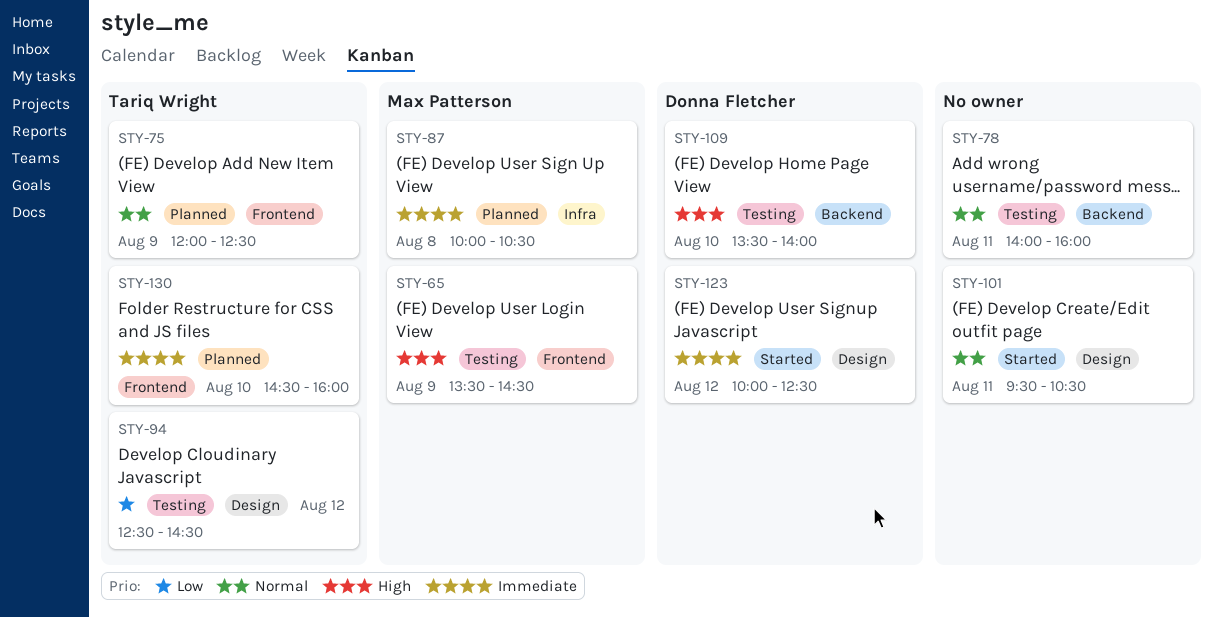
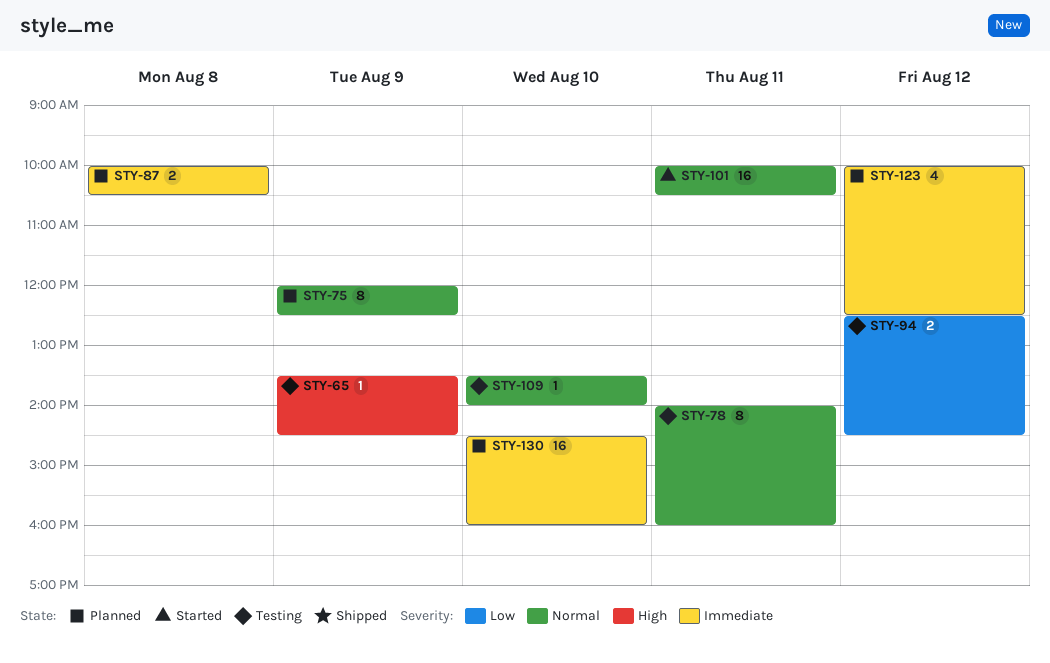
STY-101, begins: 09:30 -> 10:00
STY-109, priority: High -> Normal
STY-123, status: Started -> Planned

